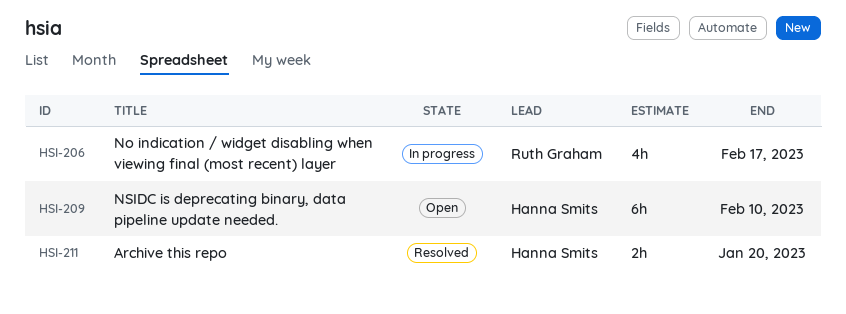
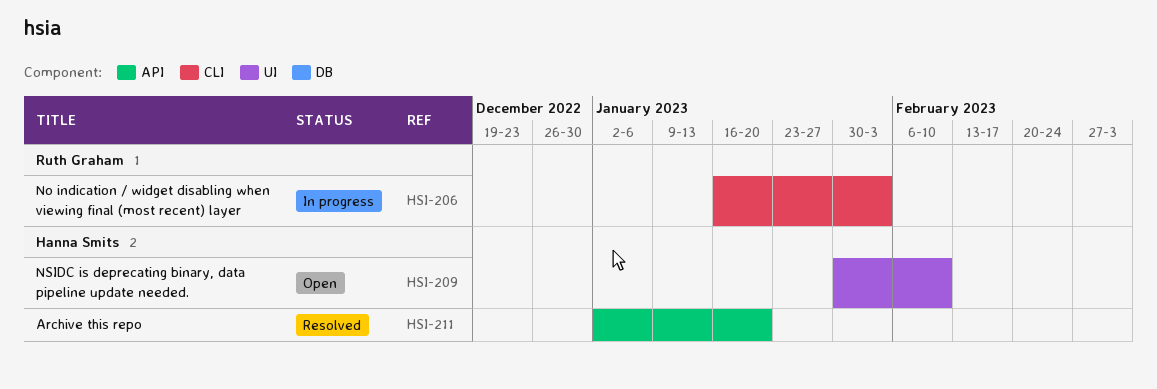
HSI-206, due: Feb 17 -> Feb 3

